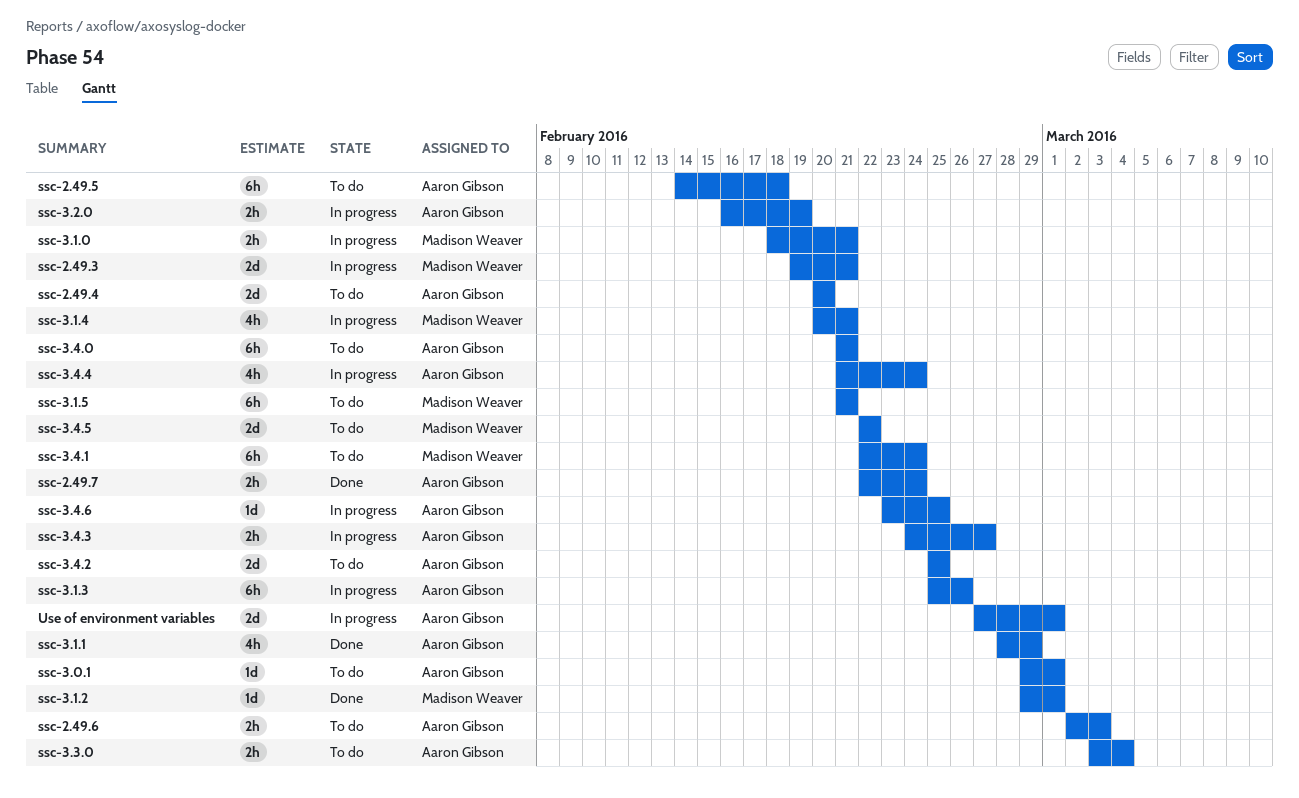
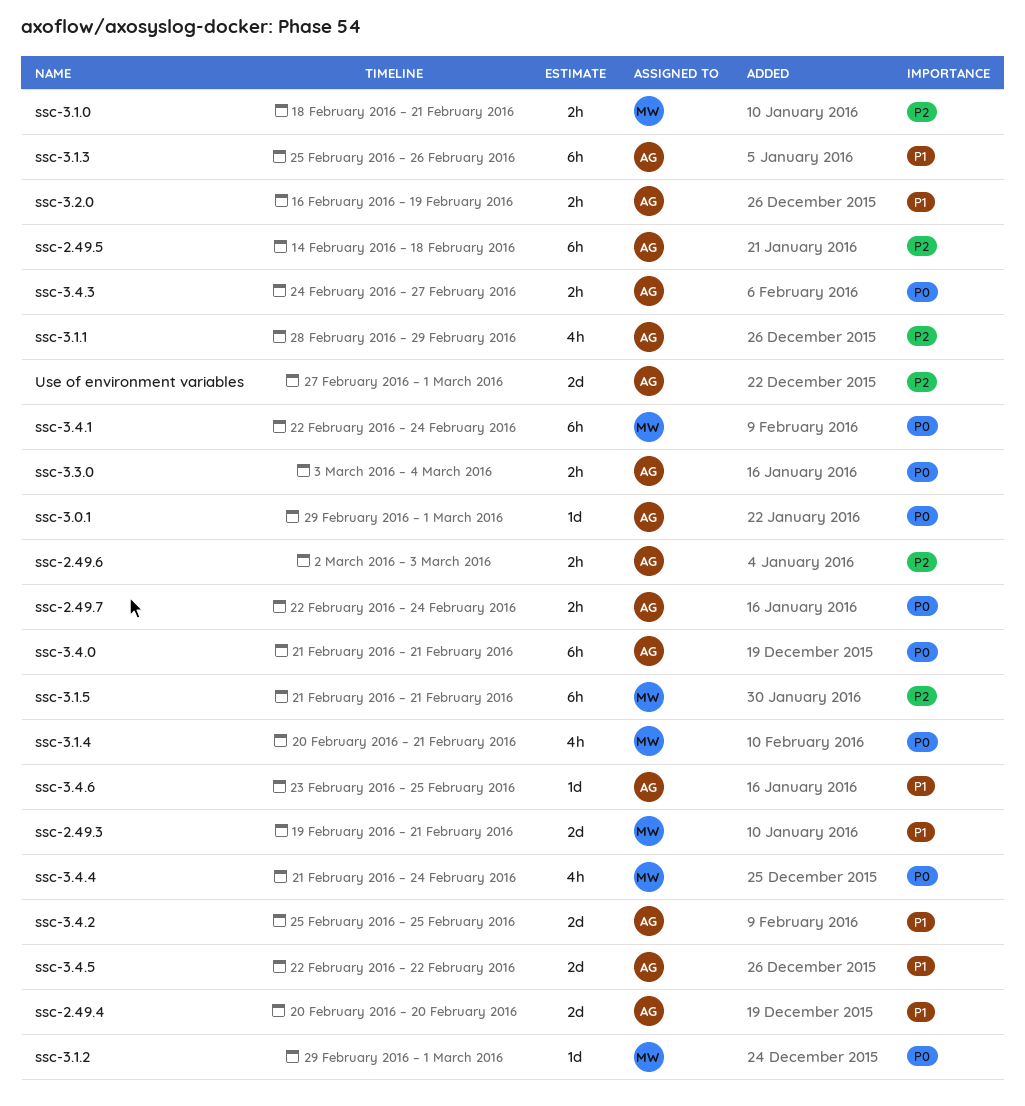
ssc-3.4.4, owner: Aaron Gibson -> Madison Weaver
ssc-3.4.5, owner: Madison Weaver -> Aaron Gibson

